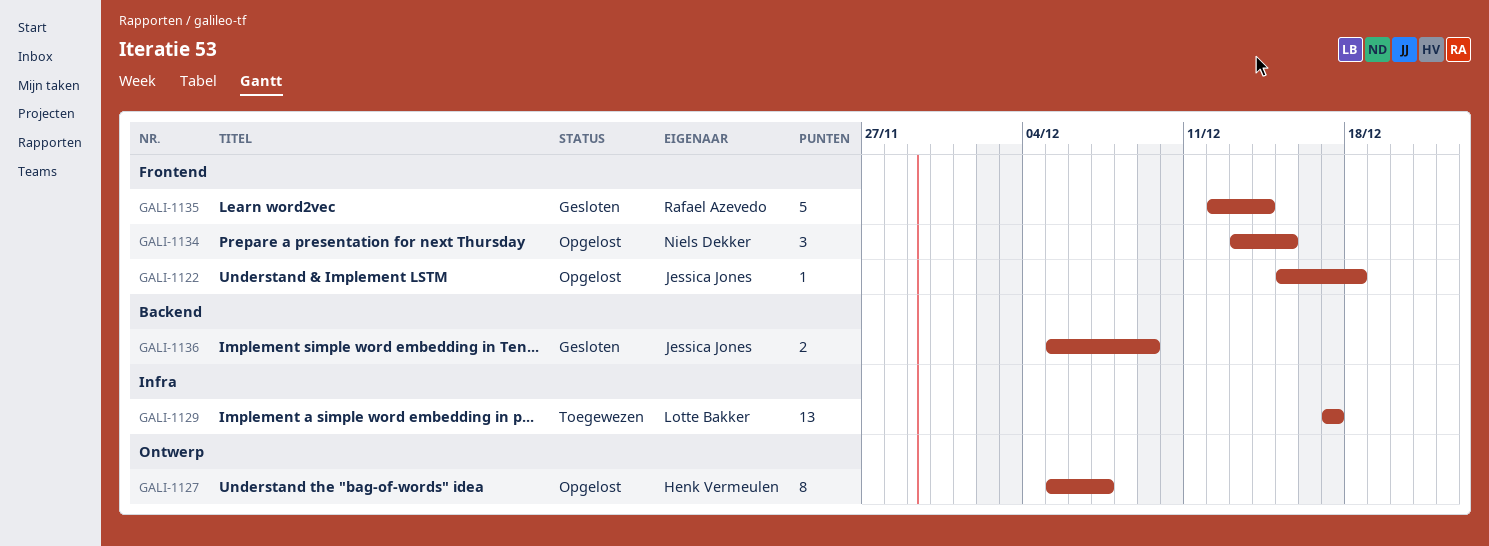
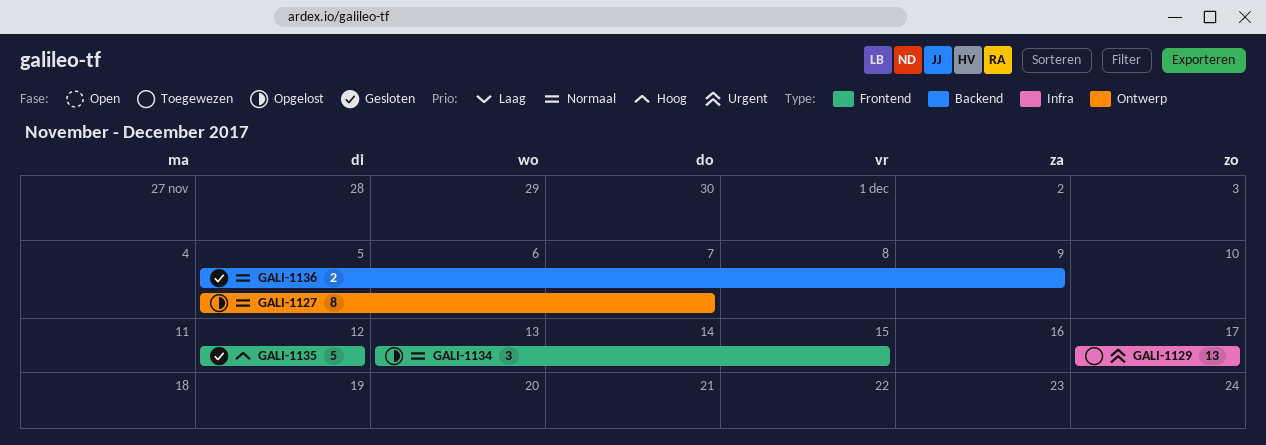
GALI-1122: present -> none
GALI-1135, due: Dec 14 -> Dec 12

